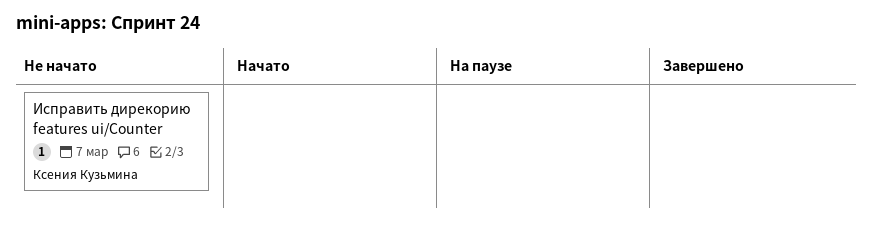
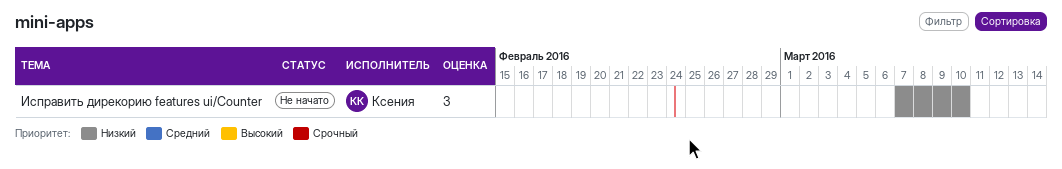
Исправить дирекорию features ui/Counter, estimate: 1 -> 3
Исправить дирекорию features ui/Counter, due: Mar 7 -> Mar 10

